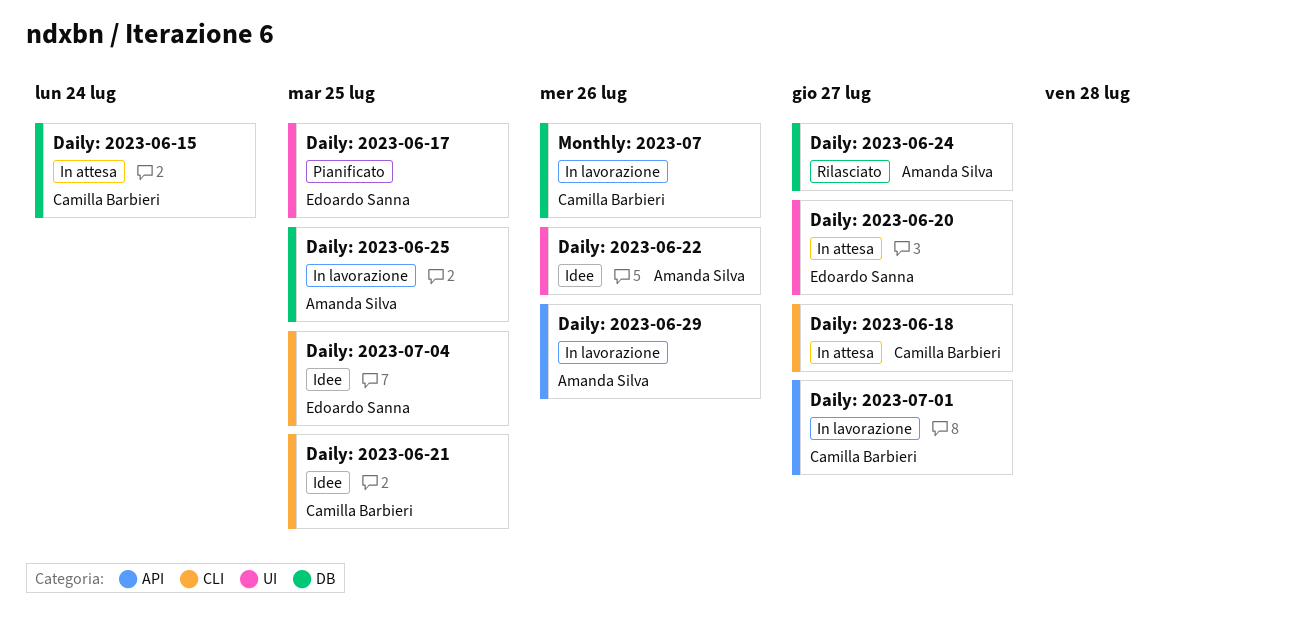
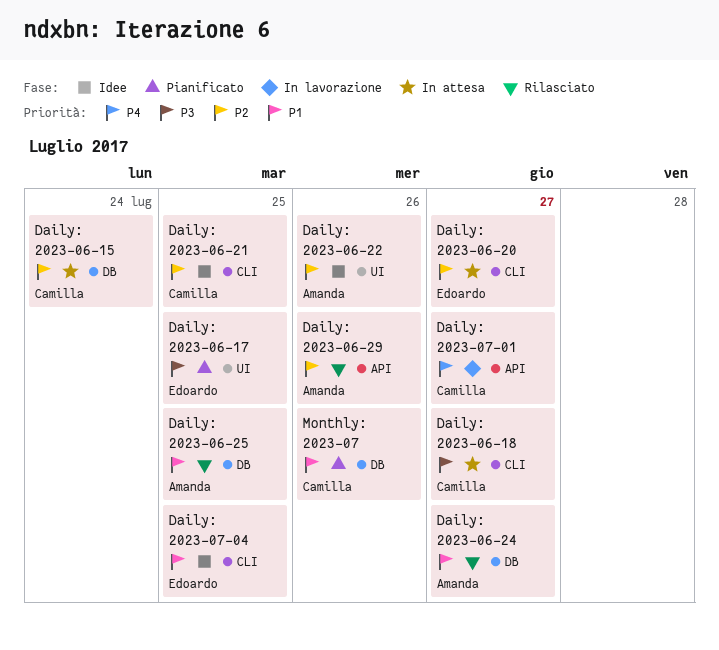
Daily: 2023-06-20, label: UI -> CLI
Daily: 2023-06-25, status: In lavorazione -> Rilasciato
Daily: 2023-06-29, status: In lavorazione -> Rilasciato
Monthly: 2023-07, status: In lavorazione -> Pianificato

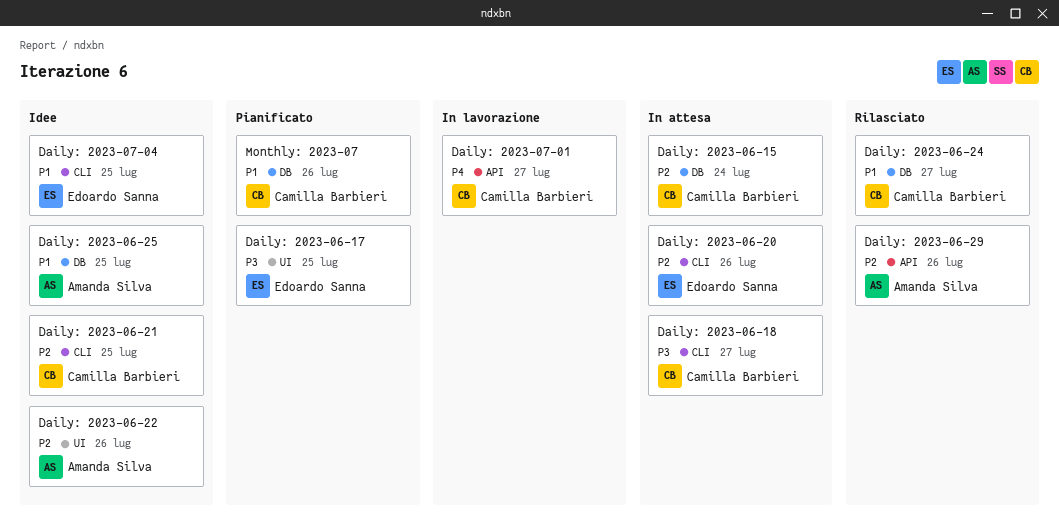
Daily: 2023-06-20, due: Jul 27 -> Jul 26
Daily: 2023-06-24, owner: Amanda Silva -> Camilla Barbieri
Daily: 2023-06-25, status: Rilasciato -> Idee

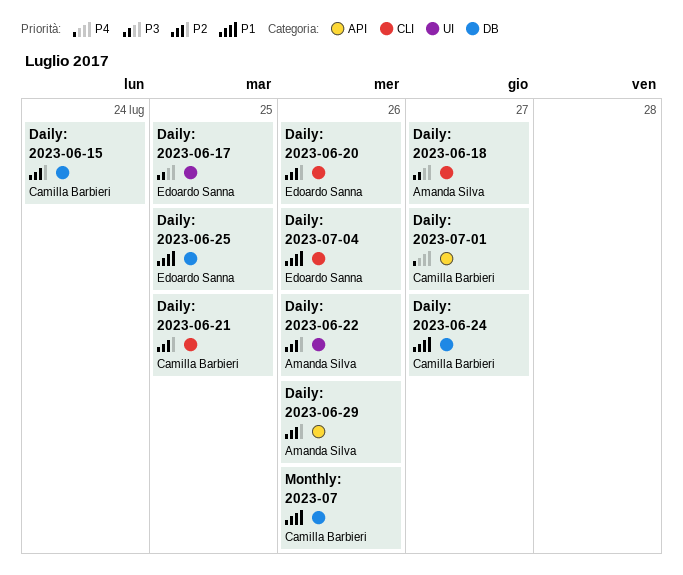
Daily: 2023-06-18, owner: Camilla Barbieri -> Amanda Silva
Daily: 2023-06-25, owner: Amanda Silva -> Edoardo Sanna
Daily: 2023-07-04, due: Jul 25 -> Jul 26

